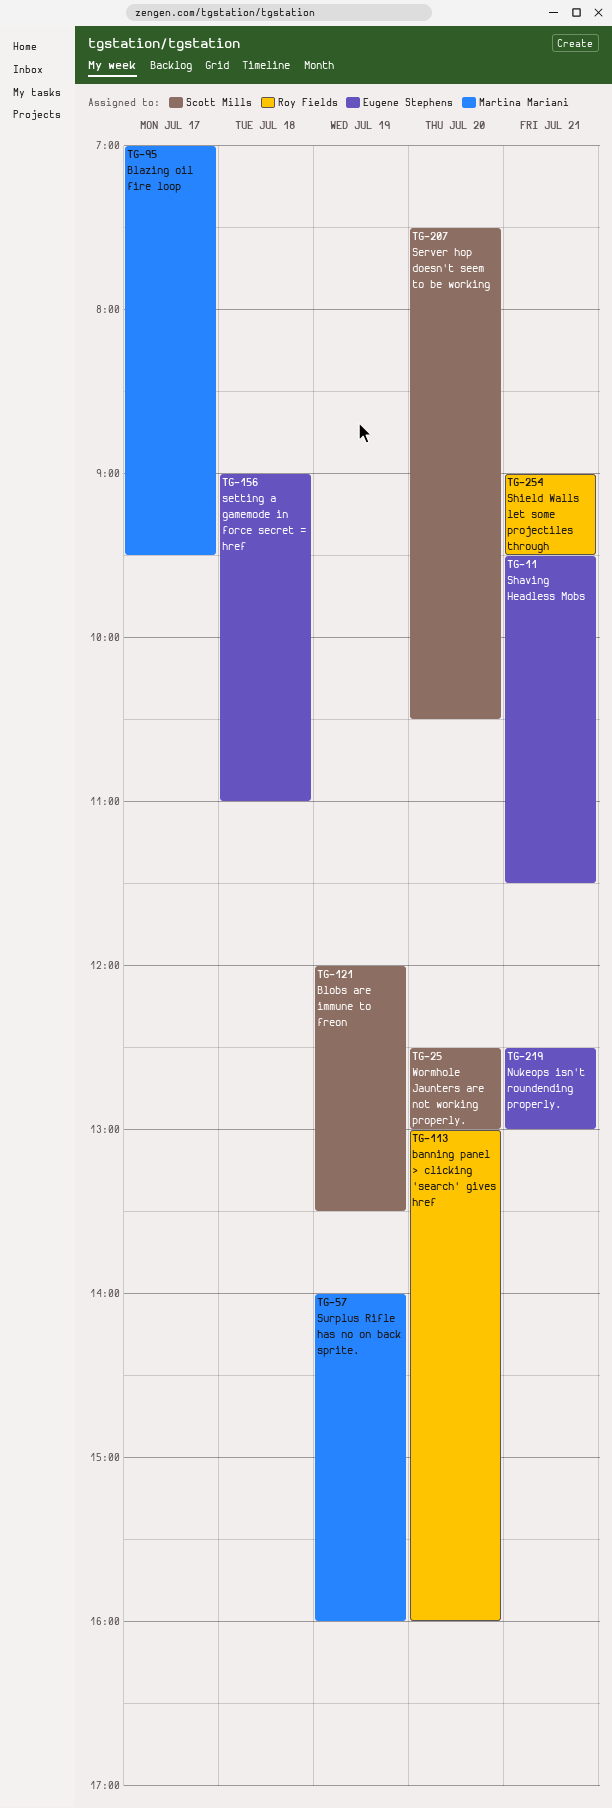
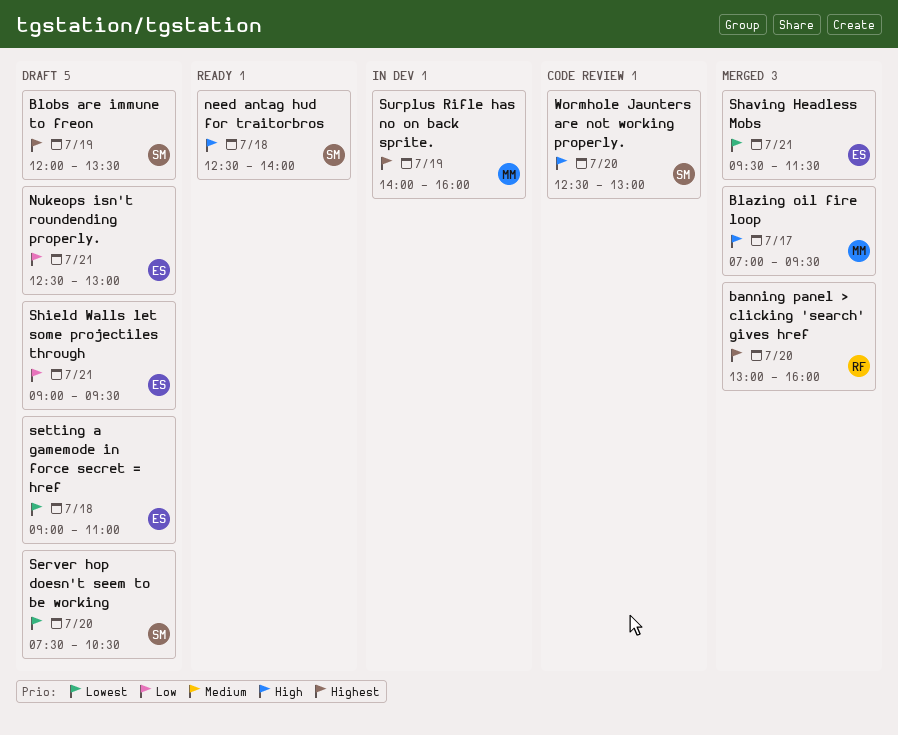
need antag hud for traitorbros: none -> present
Shield Walls let some projectiles through, owner: Roy Fields -> Eugene Stephens

